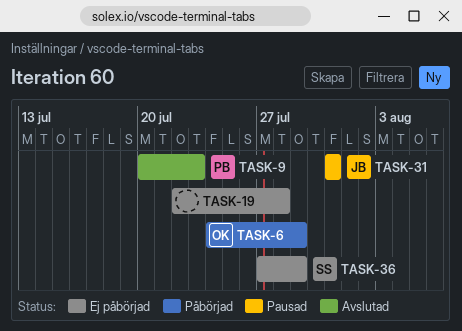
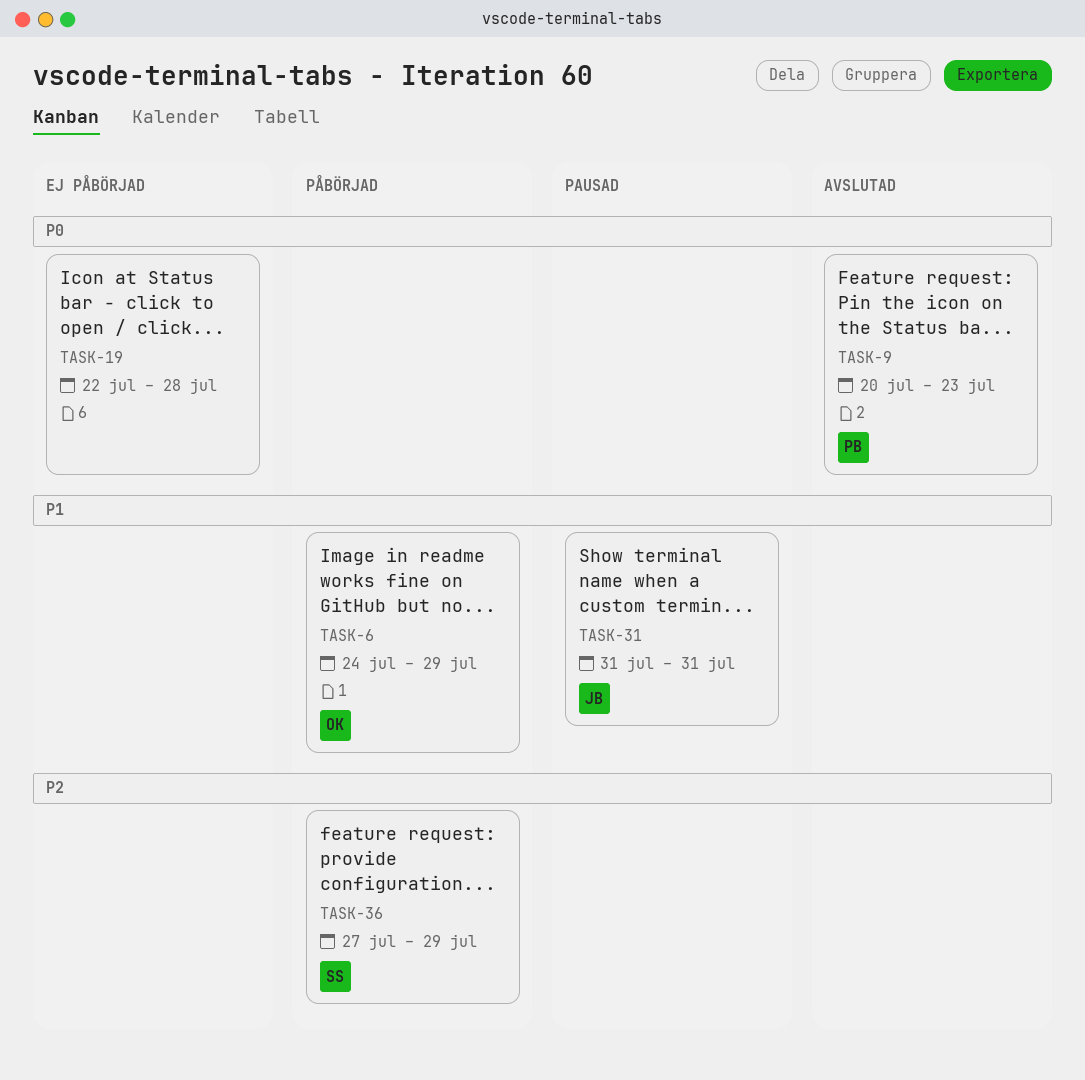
TASK-36, status: Ej påbörjad -> Påbörjad

